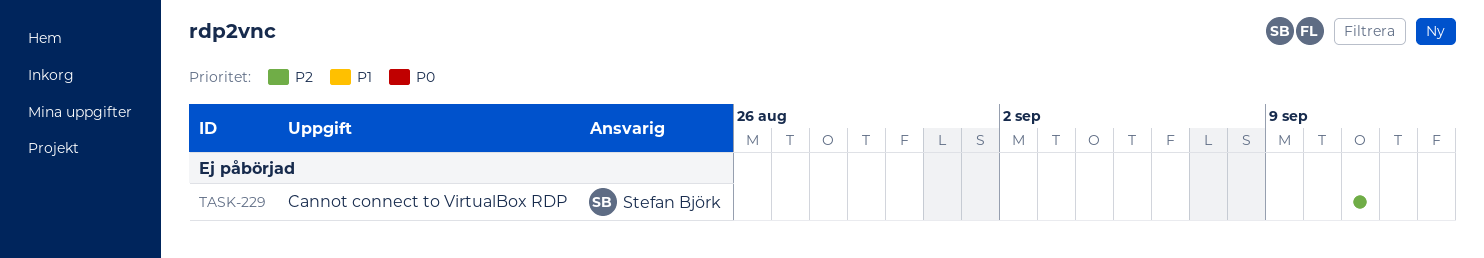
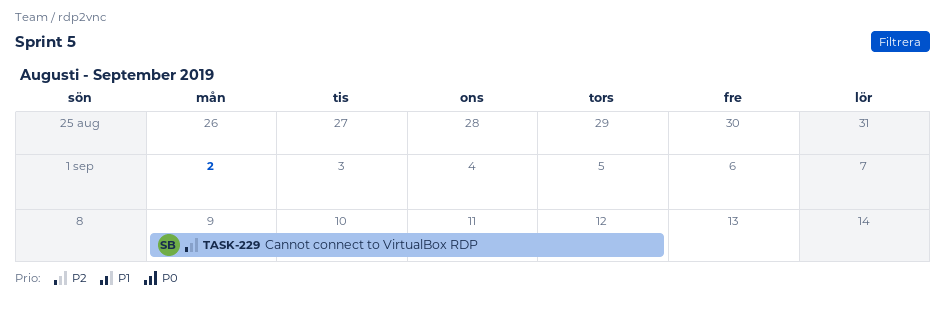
TASK-229, start: Sep 11 -> Sep 9
TASK-229, due: Sep 11 -> Sep 12

